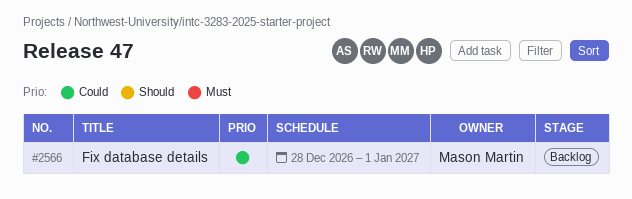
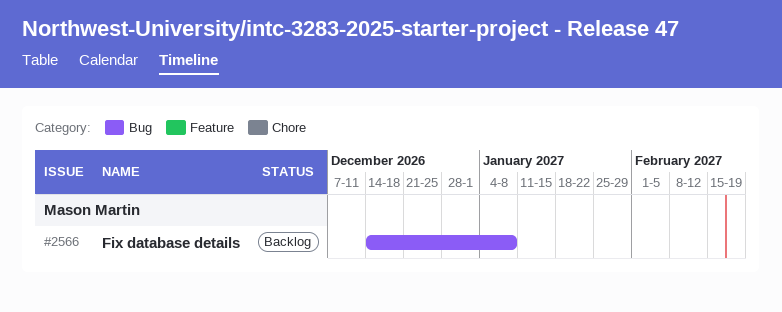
#2566, start: Dec 28 -> Dec 14
#2566, due: Jan 1 -> Jan 8

